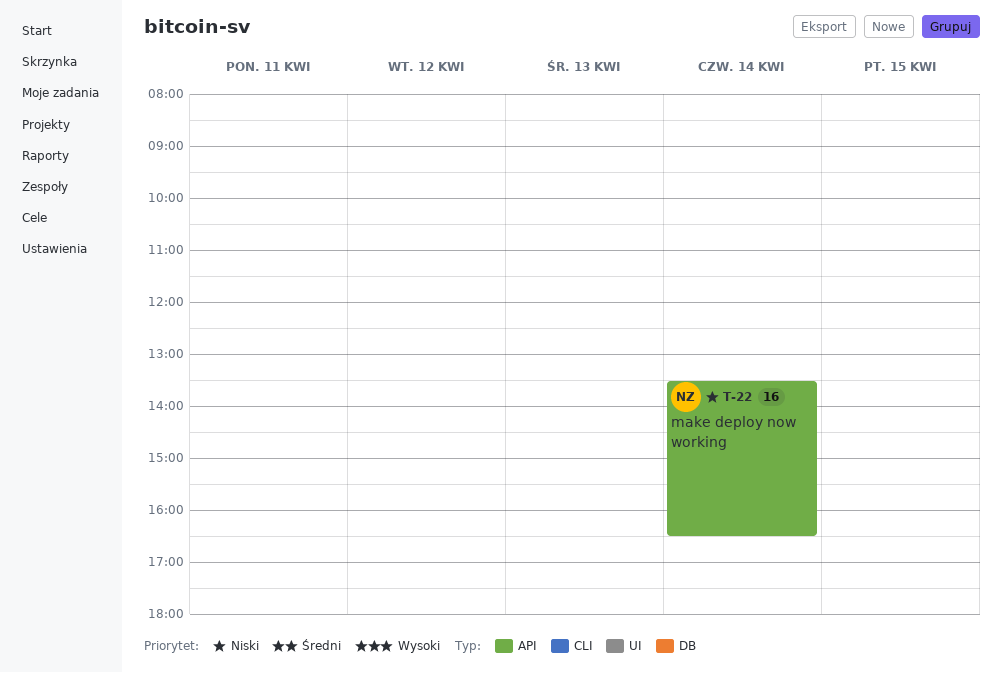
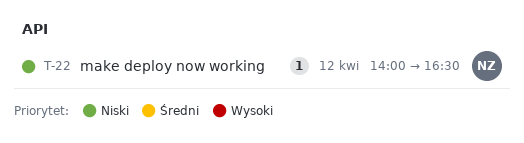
T-22, estimate: 16 -> 1
T-22, day: Apr 14 -> Apr 12
T-22, begins: 13:30 -> 14:00

